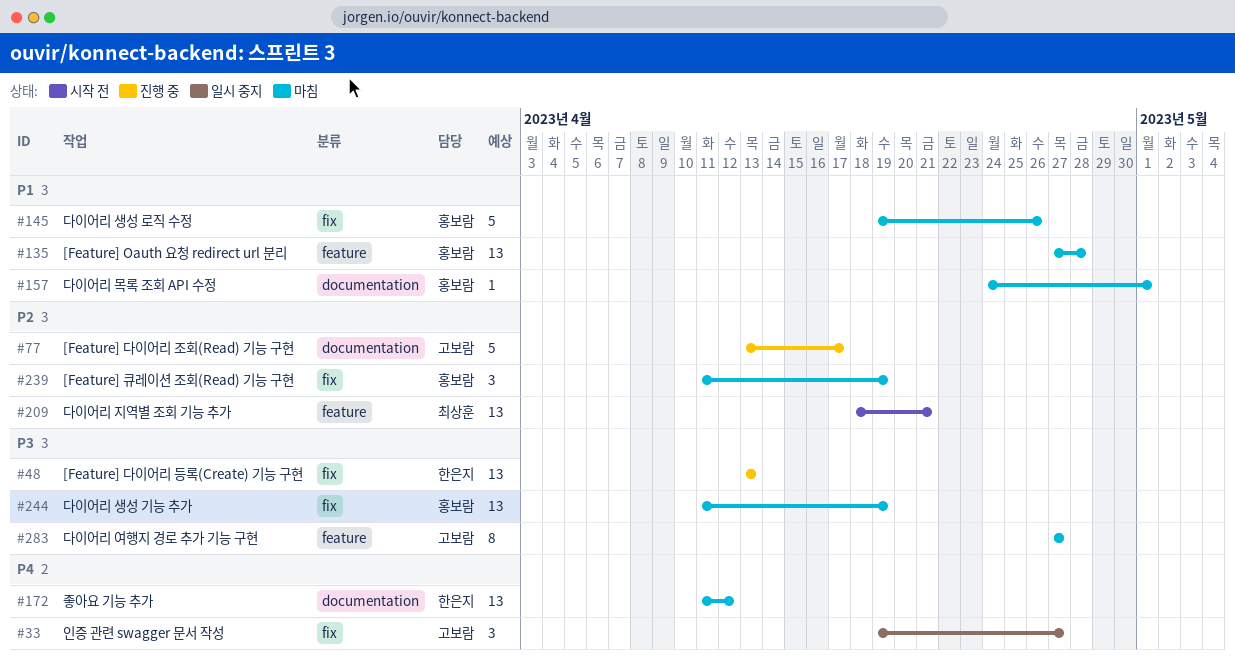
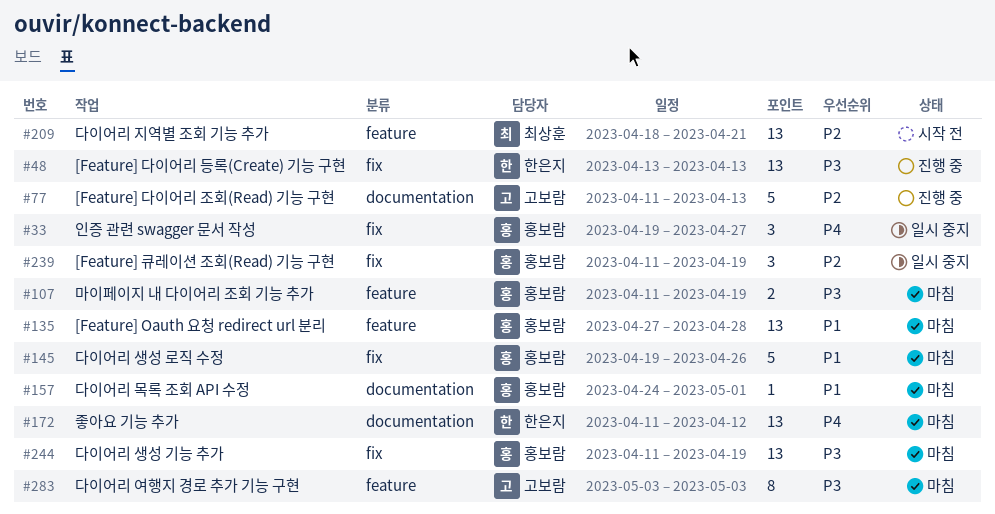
#33, owner: 고보람 -> 홍보람
#77, start: Apr 13 -> Apr 11
#77, due: Apr 17 -> Apr 13
#107: none -> present
#239, status: 마침 -> 일시 중지
#283, start: Apr 27 -> May 3
#283, due: Apr 27 -> May 3

